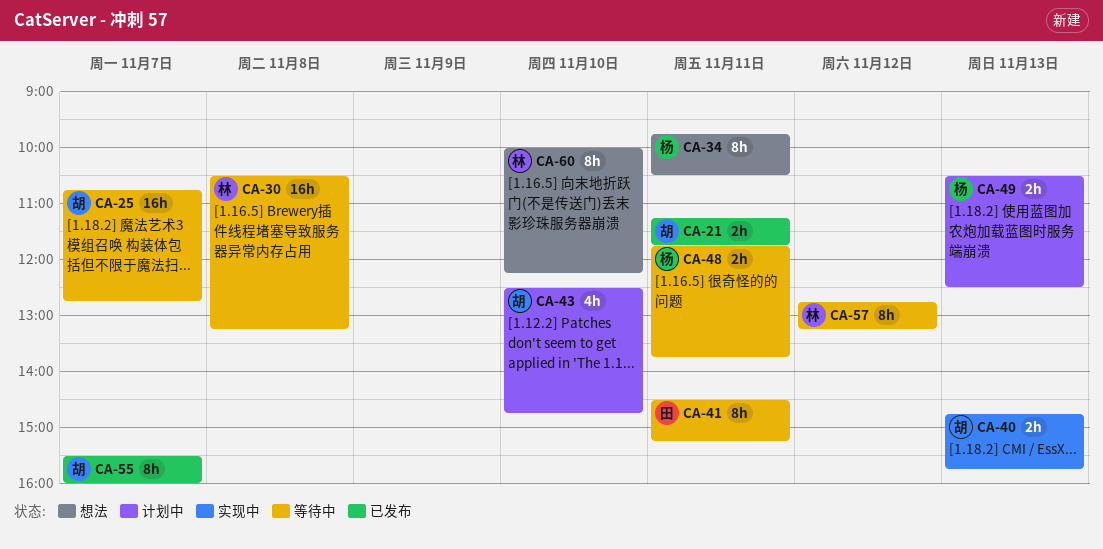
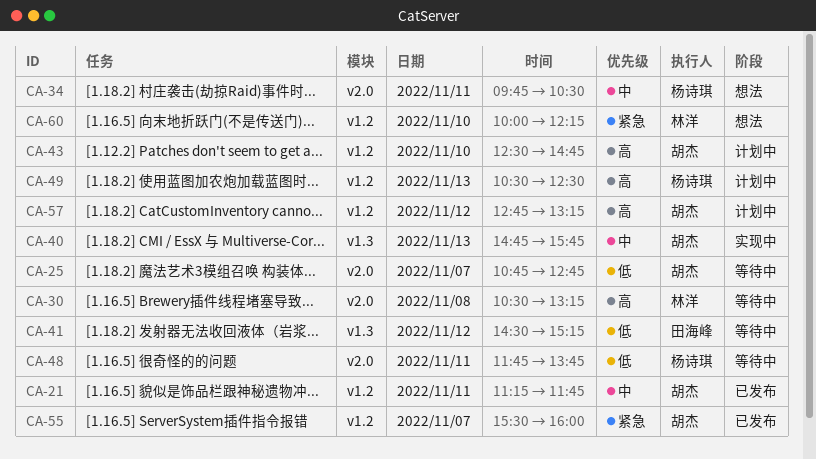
CA-41, day: Nov 11 -> Nov 12
CA-57, status: 等待中 -> 计划中
CA-57, owner: 林洋 -> 胡杰

